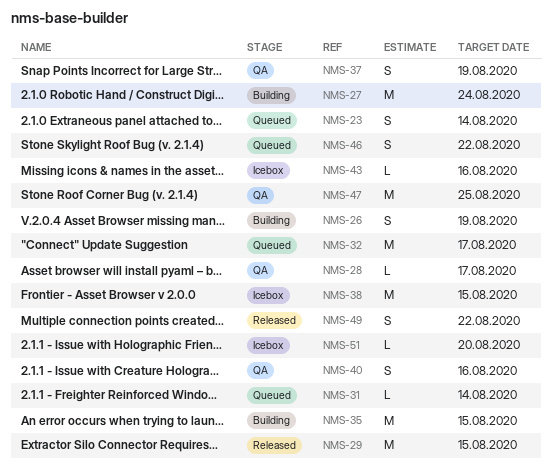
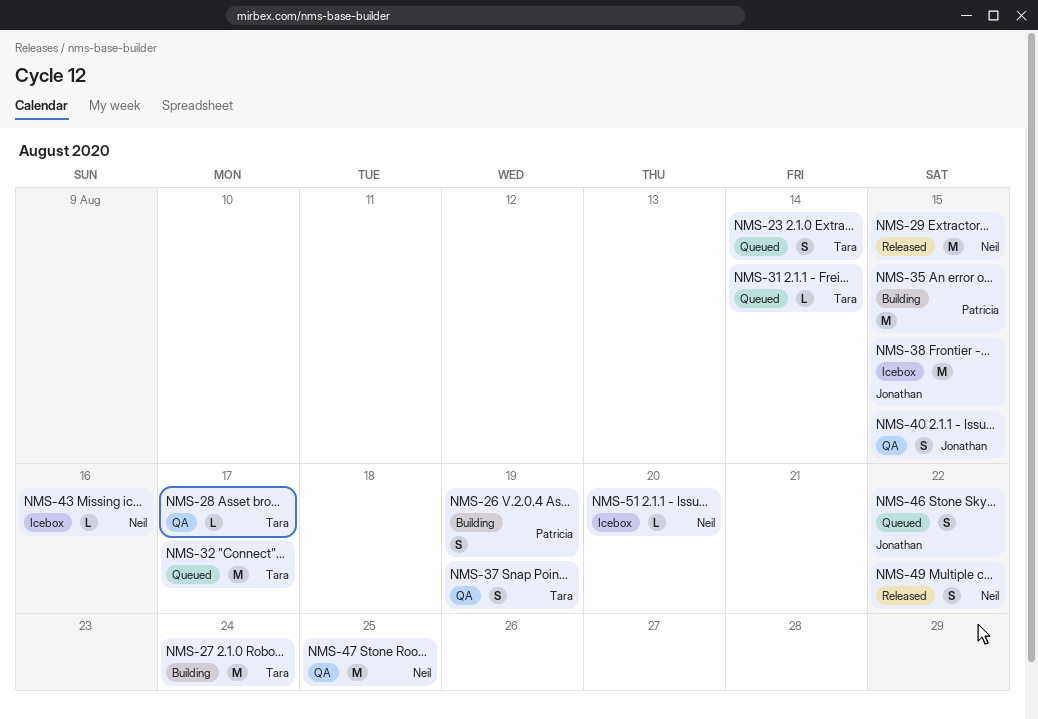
NMS-40, due: Aug 16 -> Aug 15

